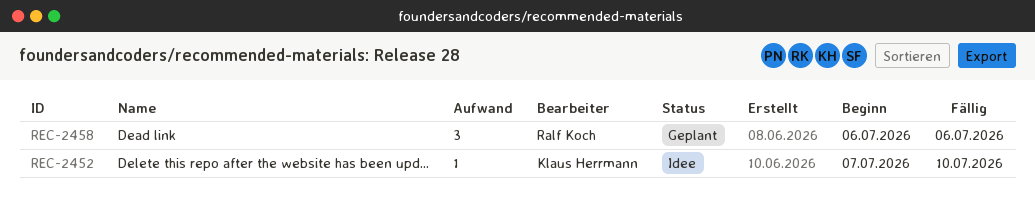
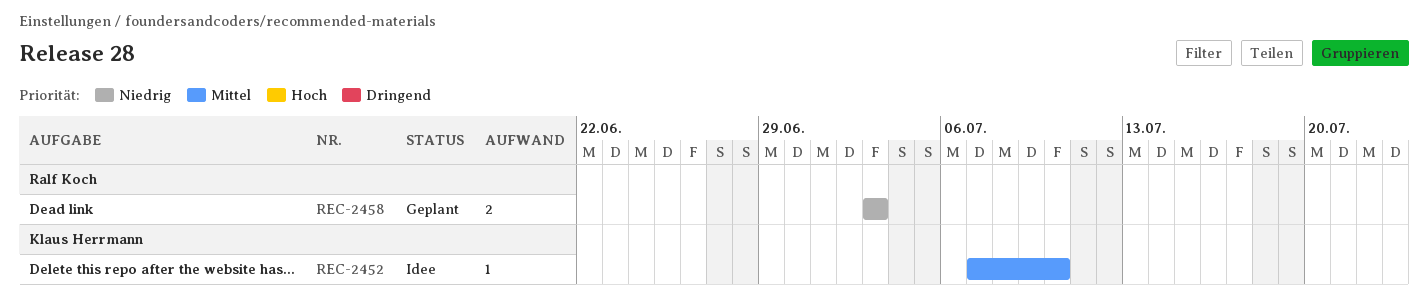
REC-2458, estimate: 3 -> 2
REC-2458, start: Jul 6 -> Jul 3
REC-2458, due: Jul 6 -> Jul 3

